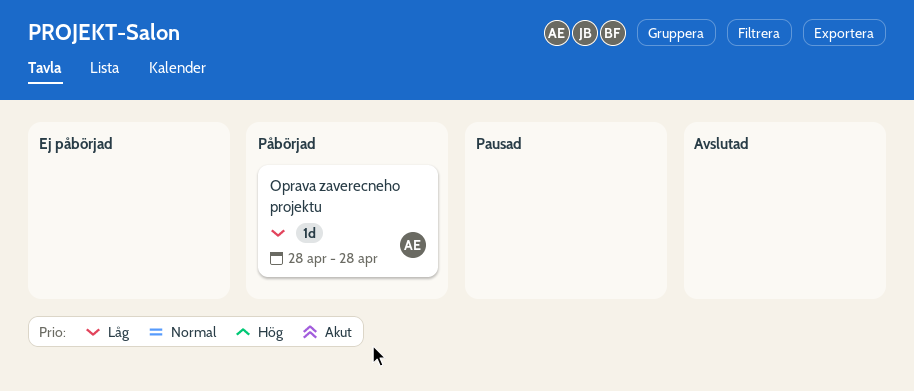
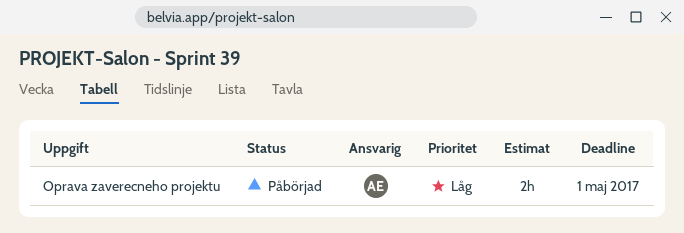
Oprava zaverecneho projektu, estimate: 1d -> 2h
Oprava zaverecneho projektu, due: Apr 28 -> May 1

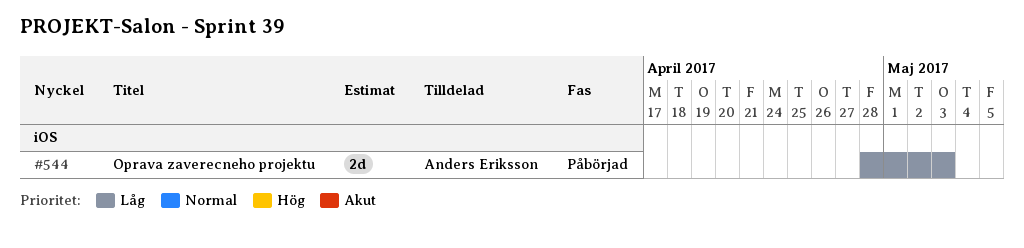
Oprava zaverecneho projektu, estimate: 2h -> 2d
Oprava zaverecneho projektu, due: May 1 -> May 3

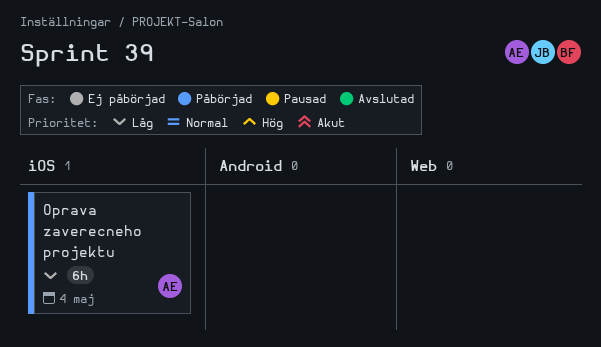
Oprava zaverecneho projektu, estimate: 2d -> 6h
Oprava zaverecneho projektu, due: May 3 -> May 4

